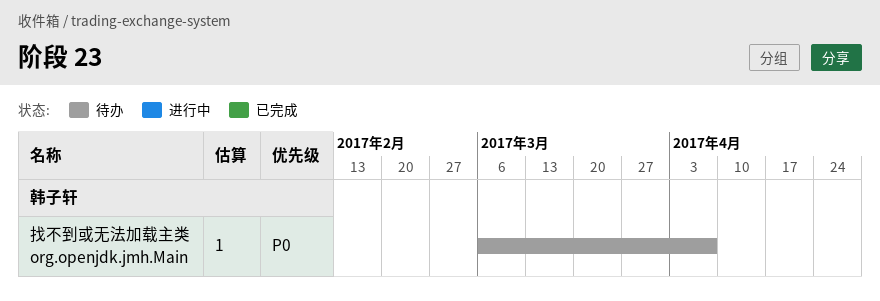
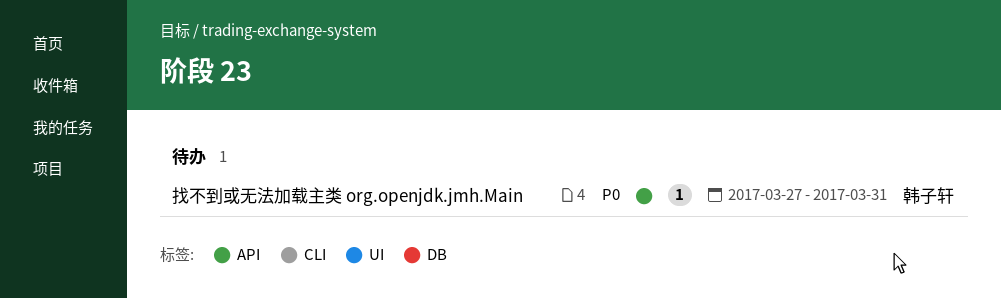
找不到或无法加载主类 org.openjdk.jmh.Main, start: Mar 6 -> Mar 27
找不到或无法加载主类 org.openjdk.jmh.Main, due: Apr 7 -> Mar 31

